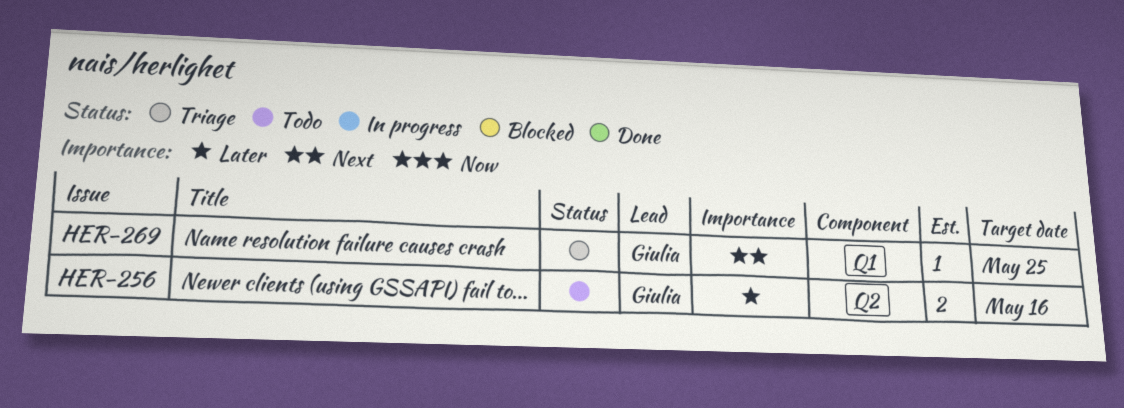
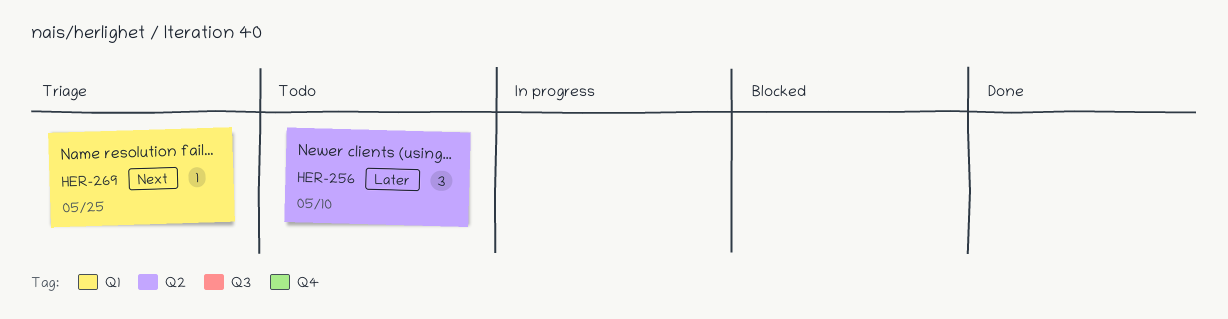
HER-256, estimate: 2 -> 3
HER-256, due: May 16 -> May 10

